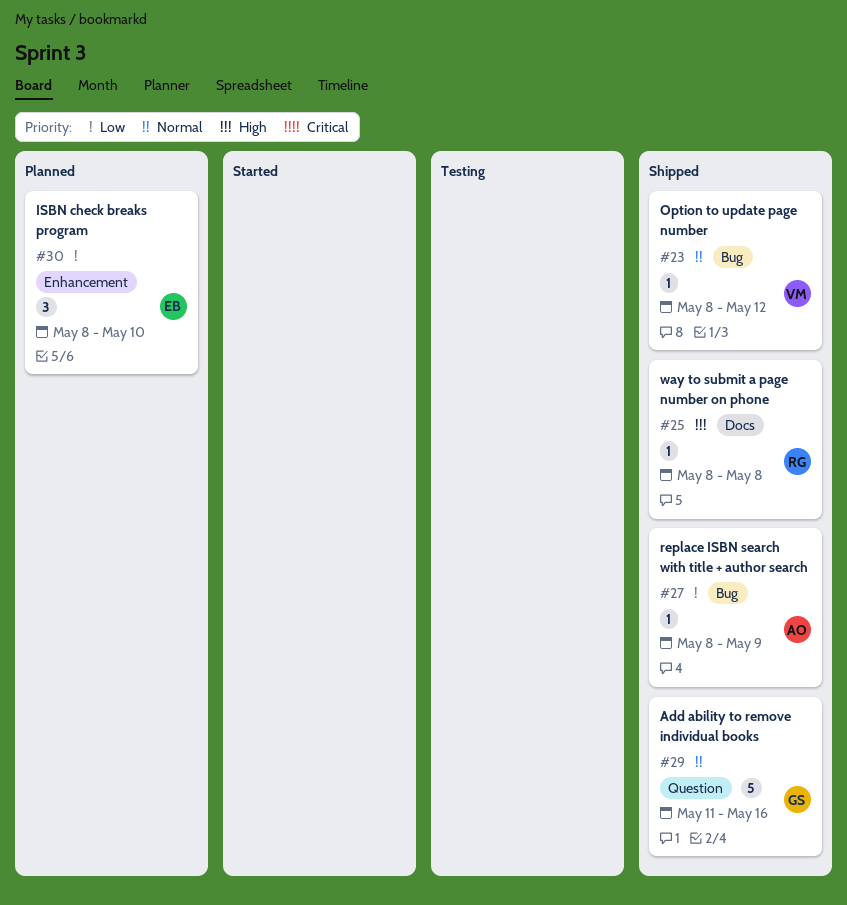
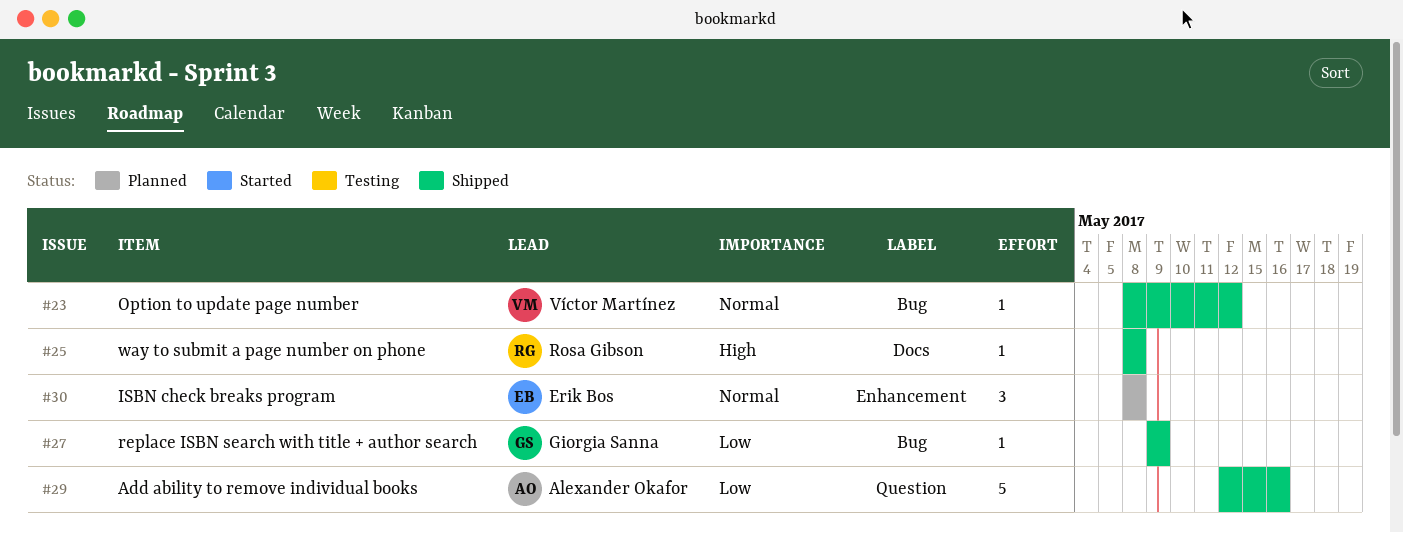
#27, owner: Alexander Okafor -> Giorgia Sanna
#27, start: May 8 -> May 9
#29, owner: Giorgia Sanna -> Alexander Okafor
#29, priority: Normal -> Low
#29, start: May 11 -> May 12
#30, priority: Low -> Normal
#30, due: May 10 -> May 8

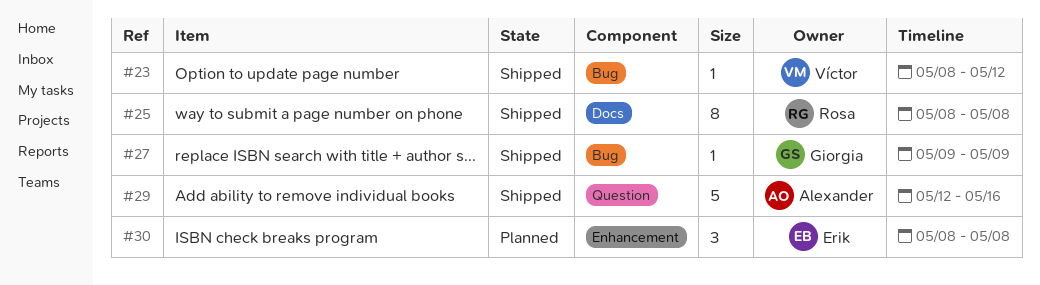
#25, estimate: 1 -> 8

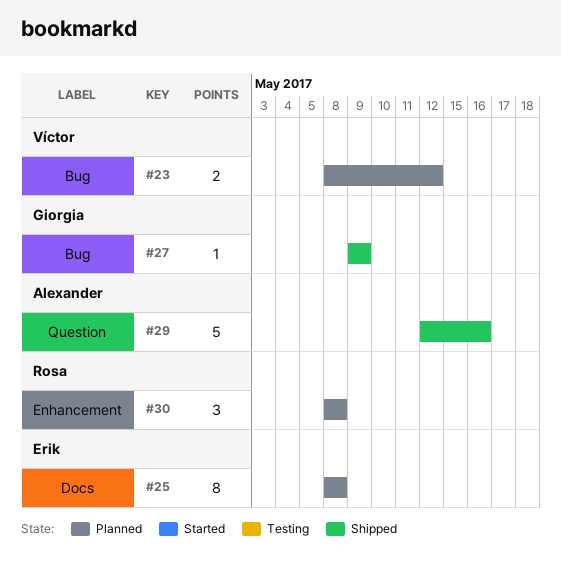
#23, status: Shipped -> Planned
#23, estimate: 1 -> 2
#25, status: Shipped -> Planned
#25, owner: Rosa -> Erik
#30, owner: Erik -> Rosa

